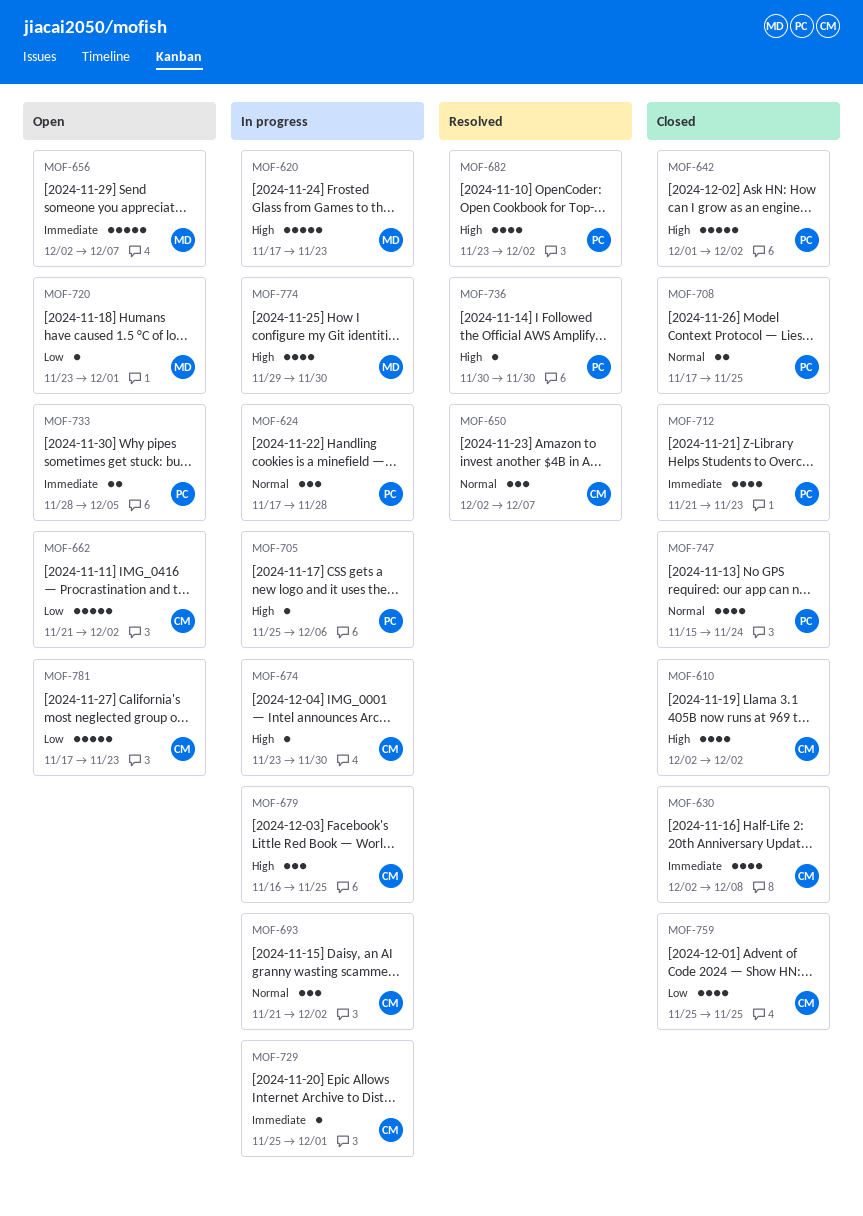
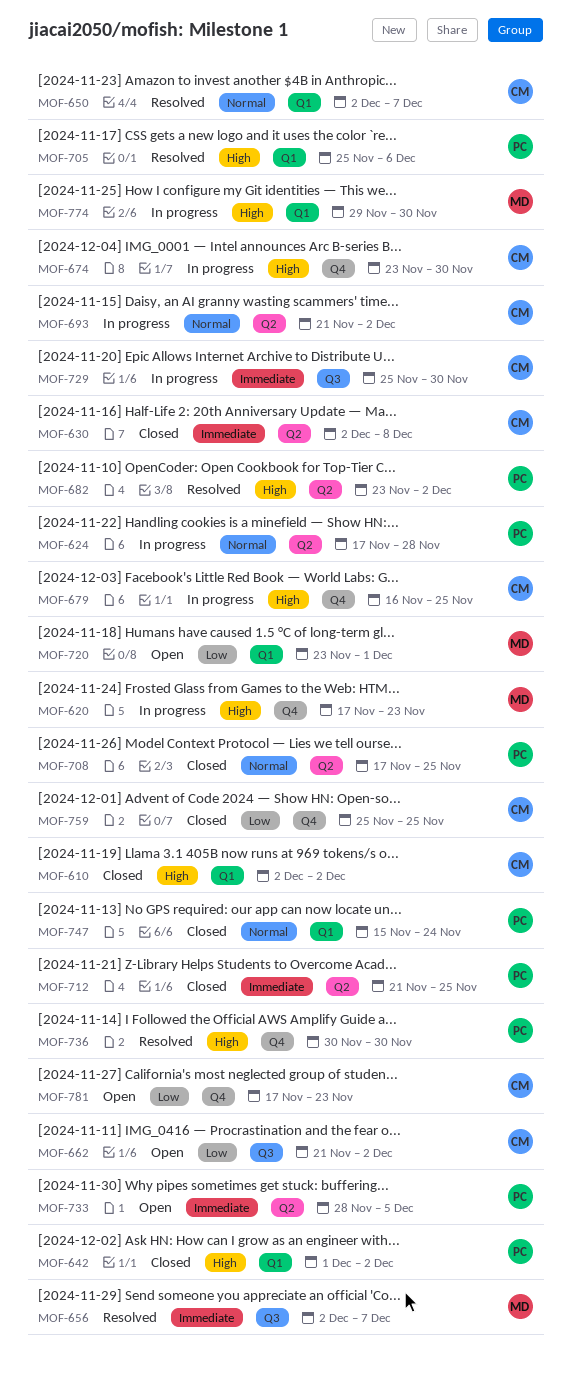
MOF-656, status: Open -> Resolved
MOF-705, status: In progress -> Resolved
MOF-712, due: Nov 23 -> Nov 25
MOF-729, due: Dec 1 -> Nov 30

